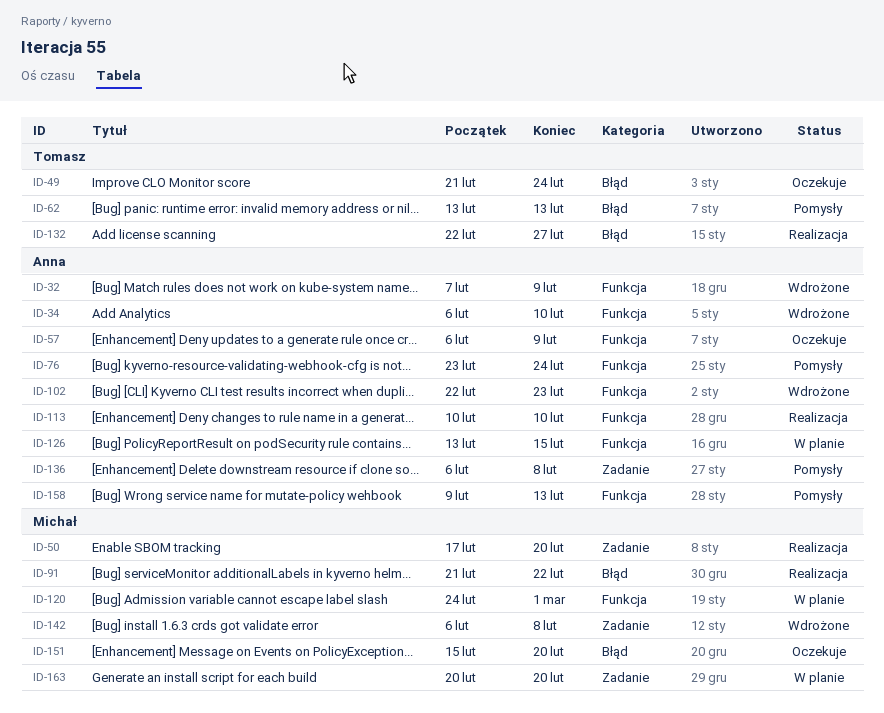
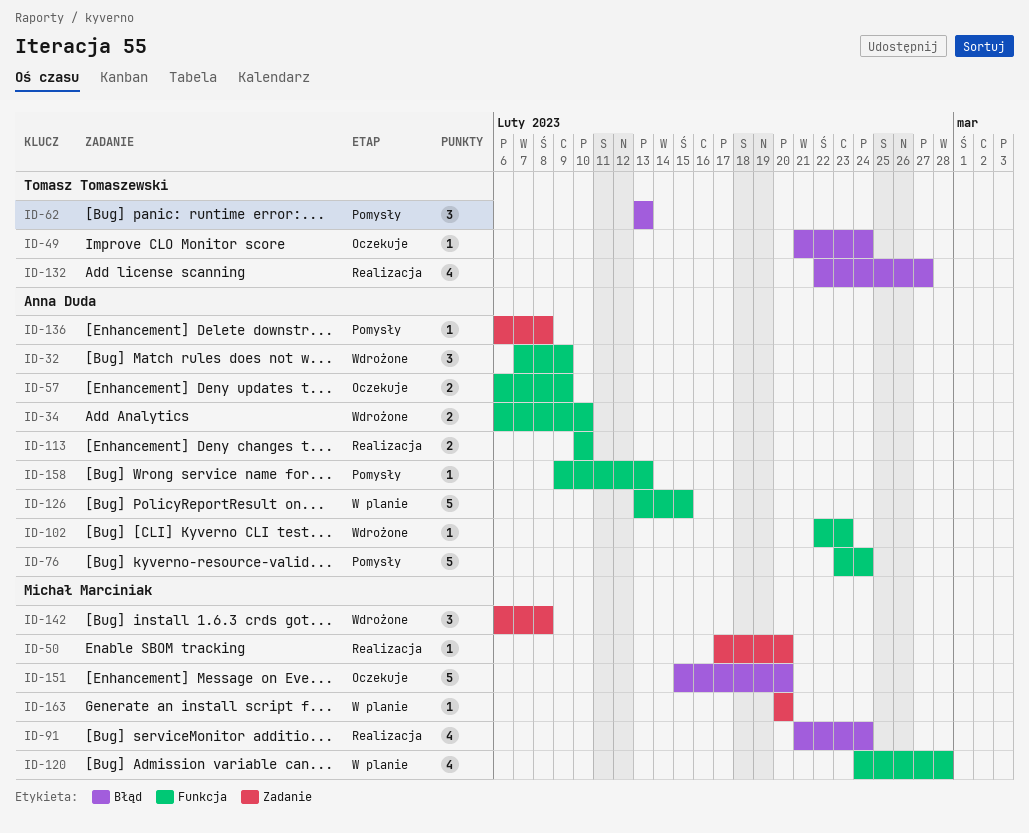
ID-91, due: Feb 22 -> Feb 24
ID-120, due: Mar 1 -> Feb 28

